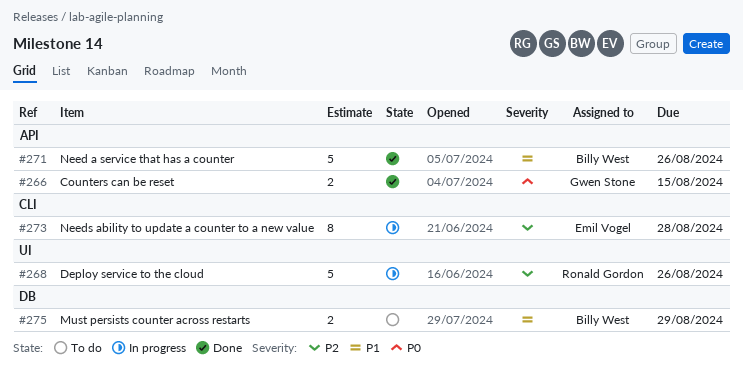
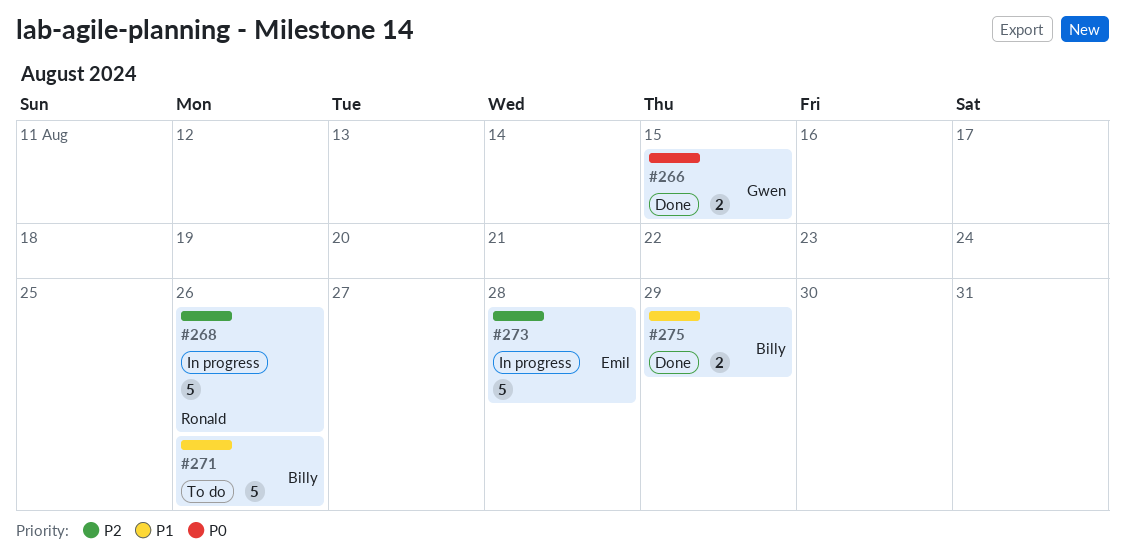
#271, status: Done -> To do
#273, estimate: 8 -> 5
#275, status: To do -> Done

